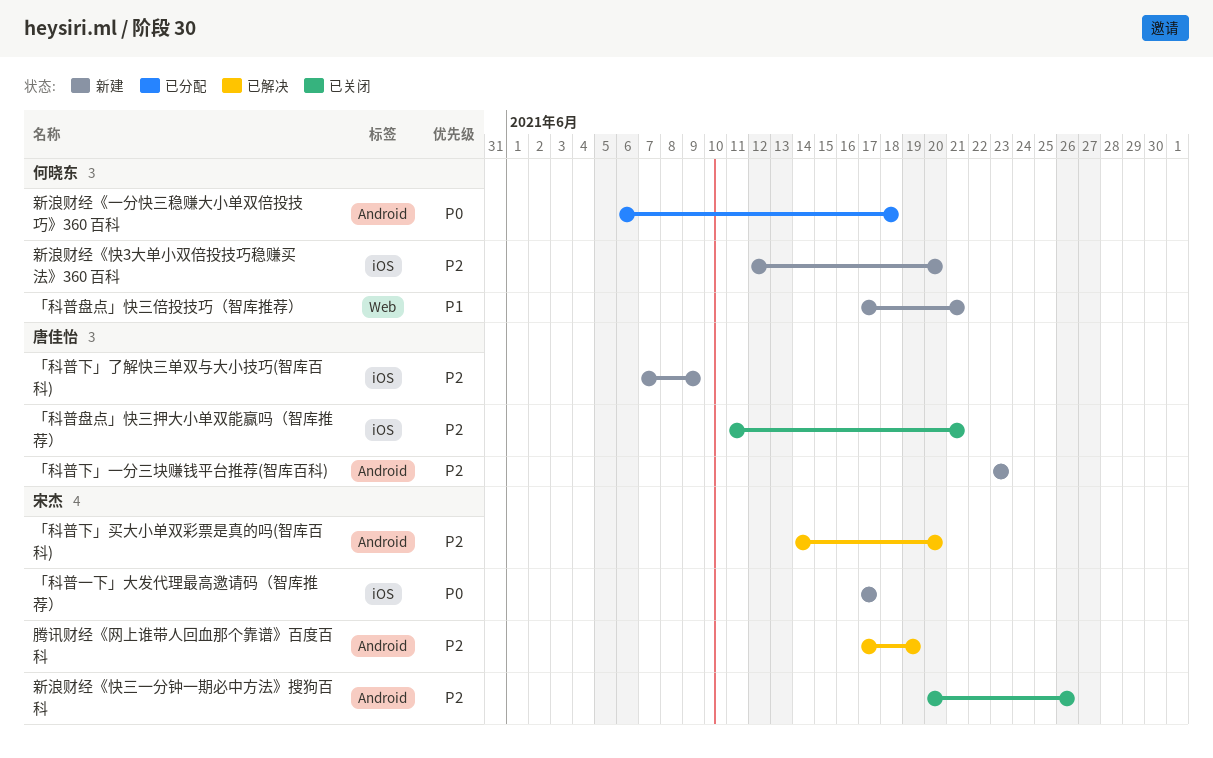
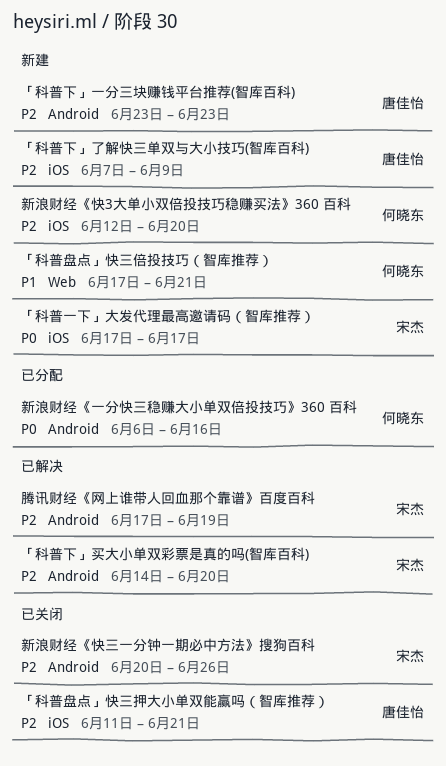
新浪财经《一分快三稳赚大小单双倍投技巧》360 百科, due: Jun 18 -> Jun 16

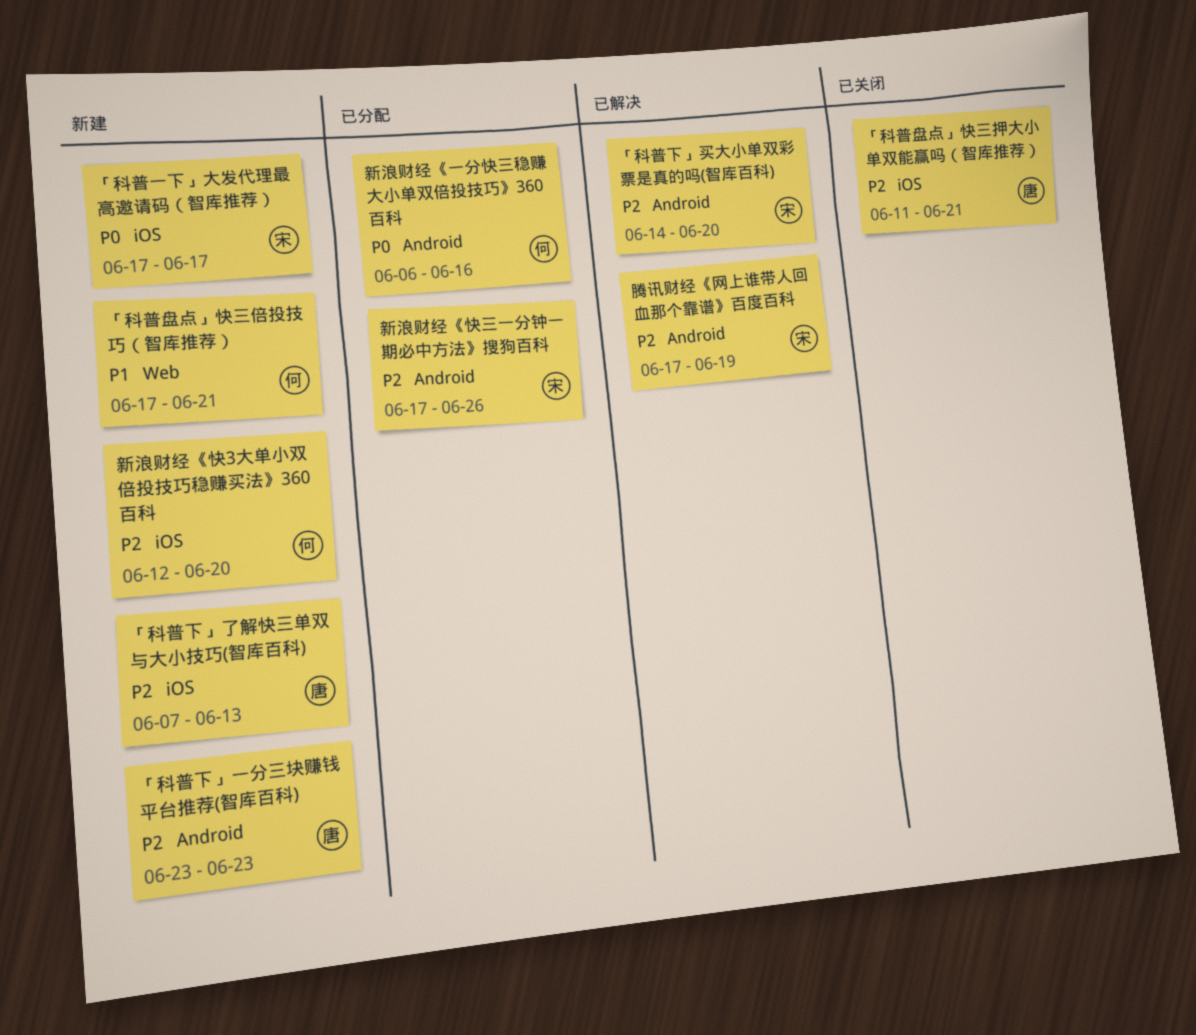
「科普下」了解快三单双与大小技巧(智库百科), due: Jun 9 -> Jun 13
新浪财经《快三一分钟一期必中方法》搜狗百科, status: 已关闭 -> 已分配
新浪财经《快三一分钟一期必中方法》搜狗百科, start: Jun 20 -> Jun 17

